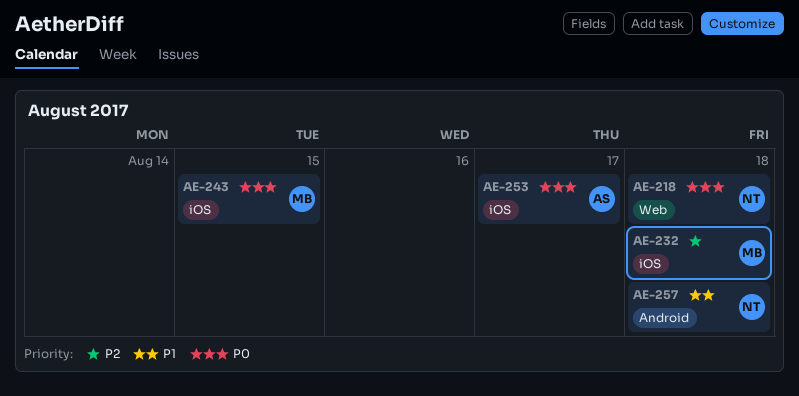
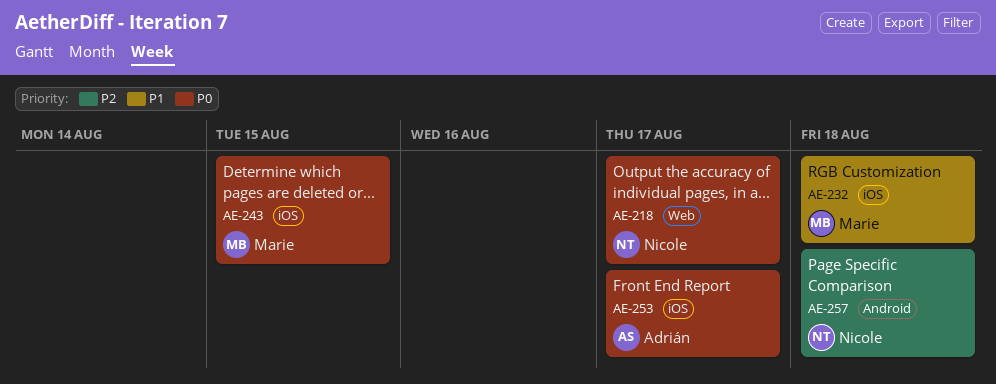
AE-218, due: Aug 18 -> Aug 17
AE-232, priority: P2 -> P1
AE-257, priority: P1 -> P2

